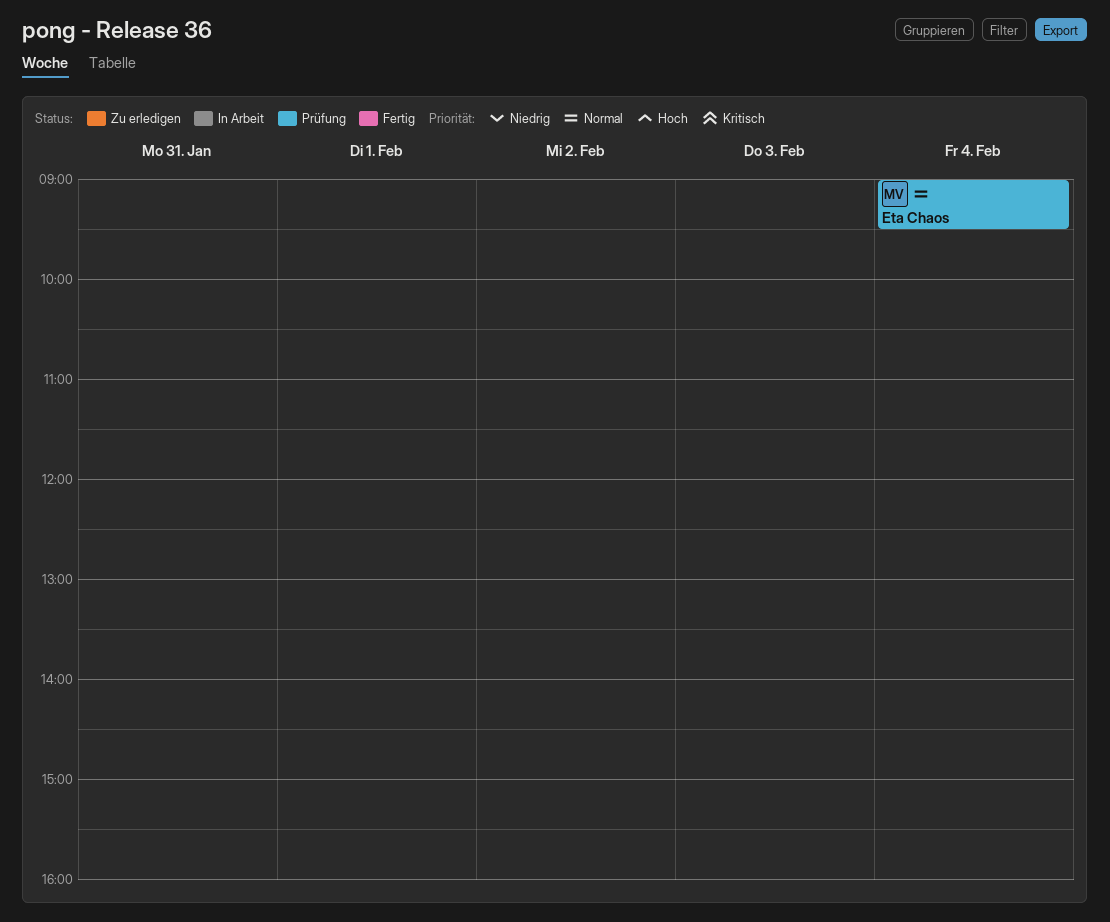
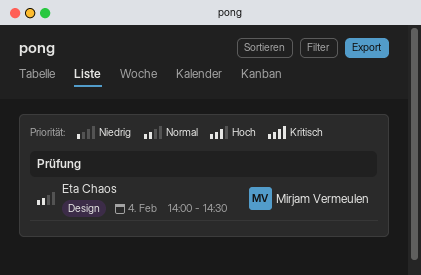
Eta Chaos, begins: 09:00 -> 14:00
Eta Chaos, ends: 09:30 -> 14:30

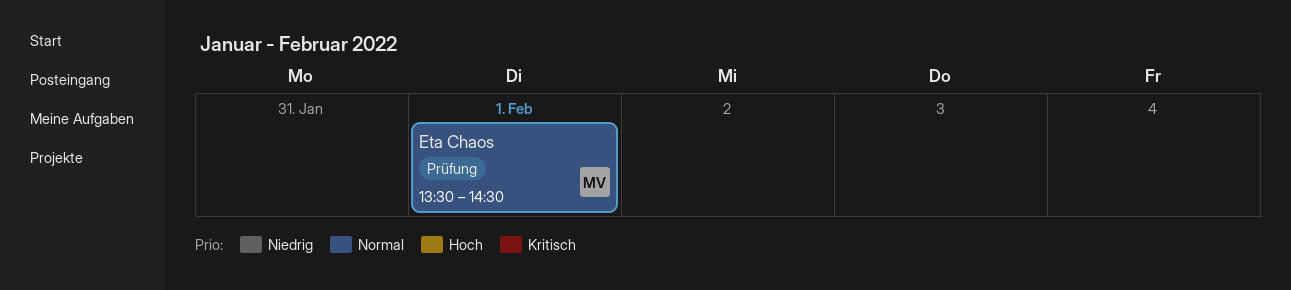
Eta Chaos, day: Feb 4 -> Feb 1
Eta Chaos, begins: 14:00 -> 13:30

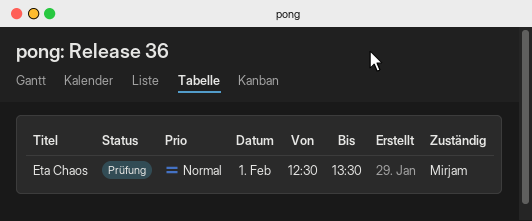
Eta Chaos, begins: 13:30 -> 12:30
Eta Chaos, ends: 14:30 -> 13:30

